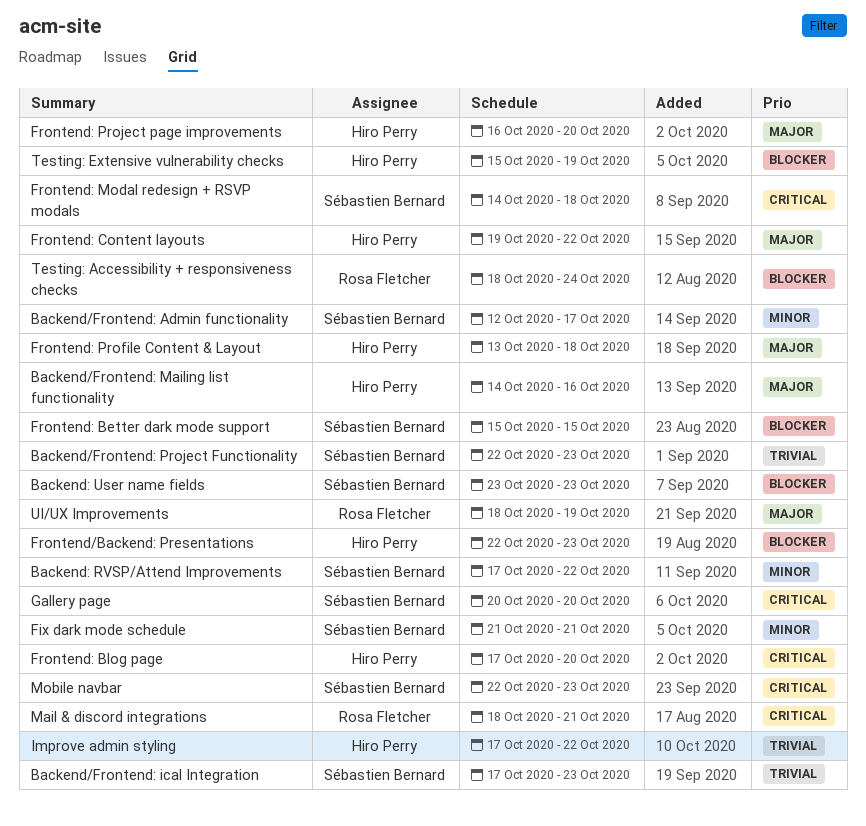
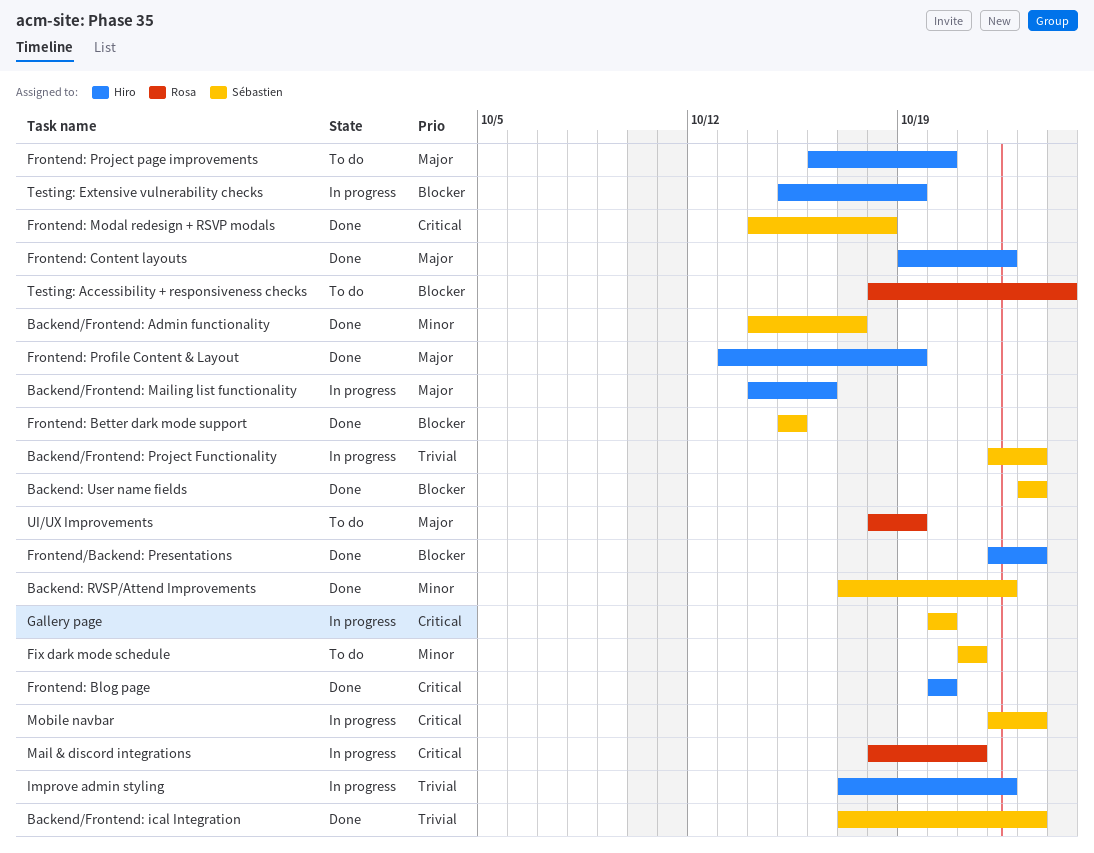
Backend/Frontend: Admin functionality, start: Oct 12 -> Oct 14
Frontend: Blog page, start: Oct 17 -> Oct 20
Frontend: Profile Content & Layout, due: Oct 18 -> Oct 19

